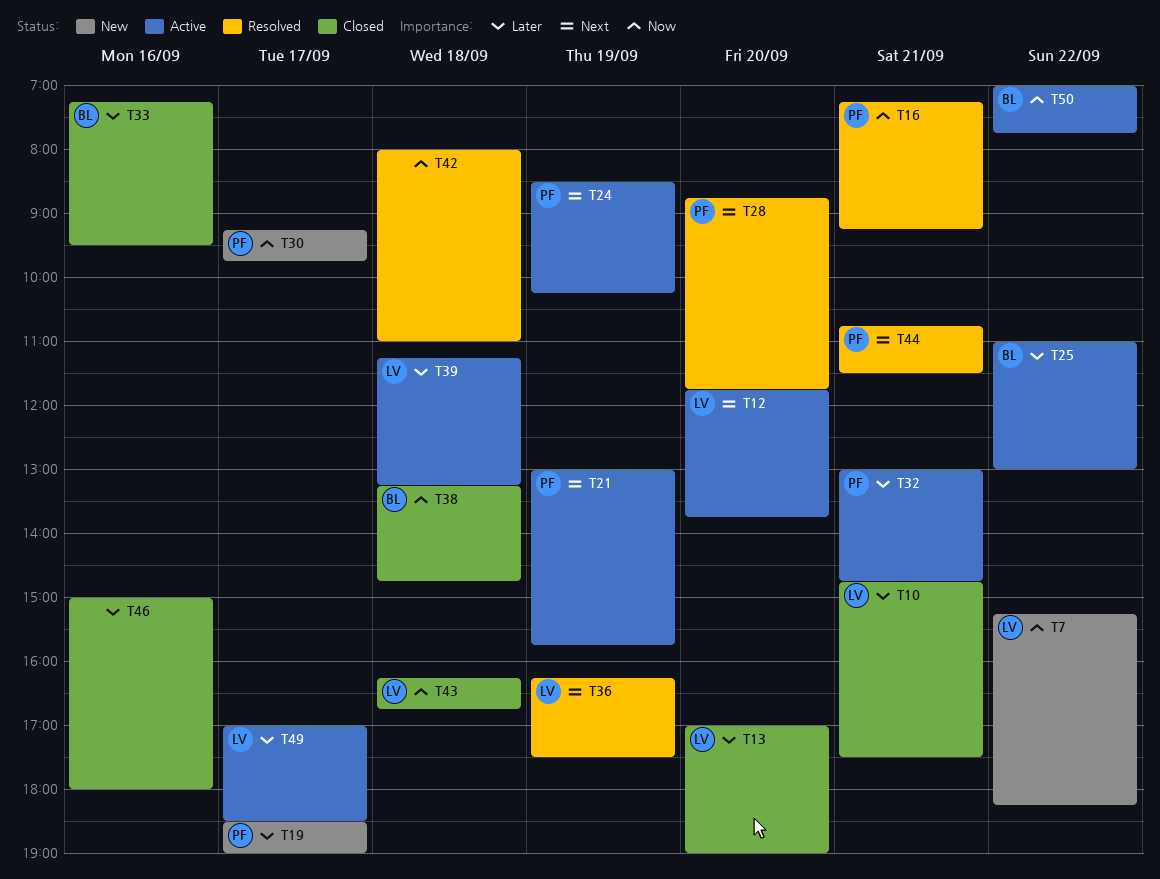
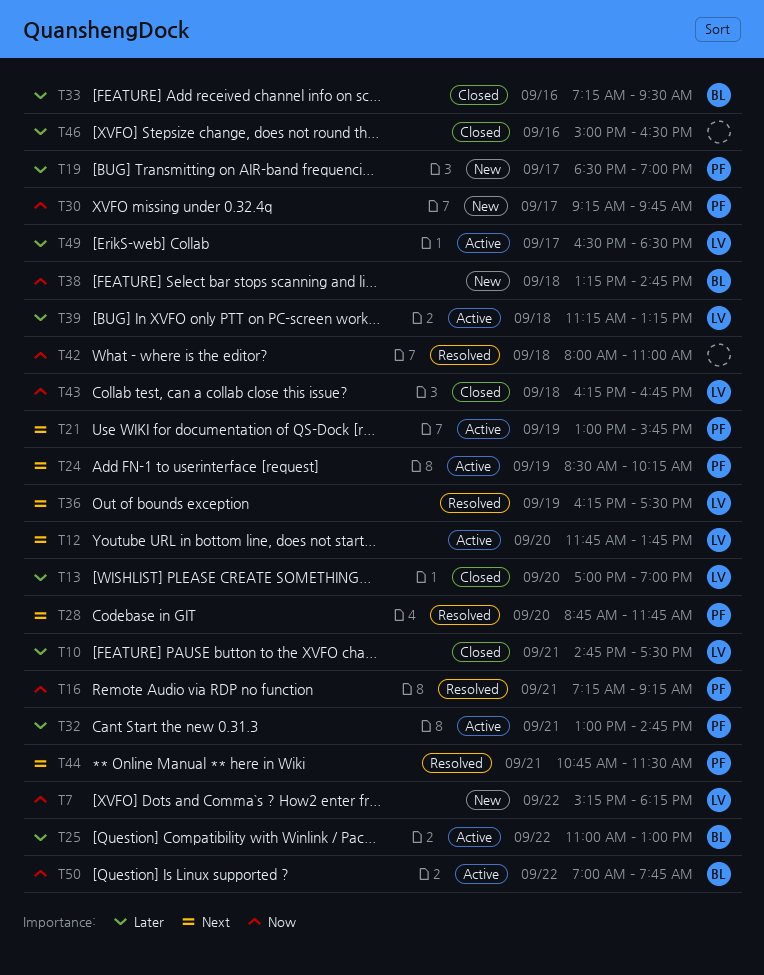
T38, status: Closed -> New
T46, ends: 18:00 -> 16:30
T49, begins: 17:00 -> 16:30

